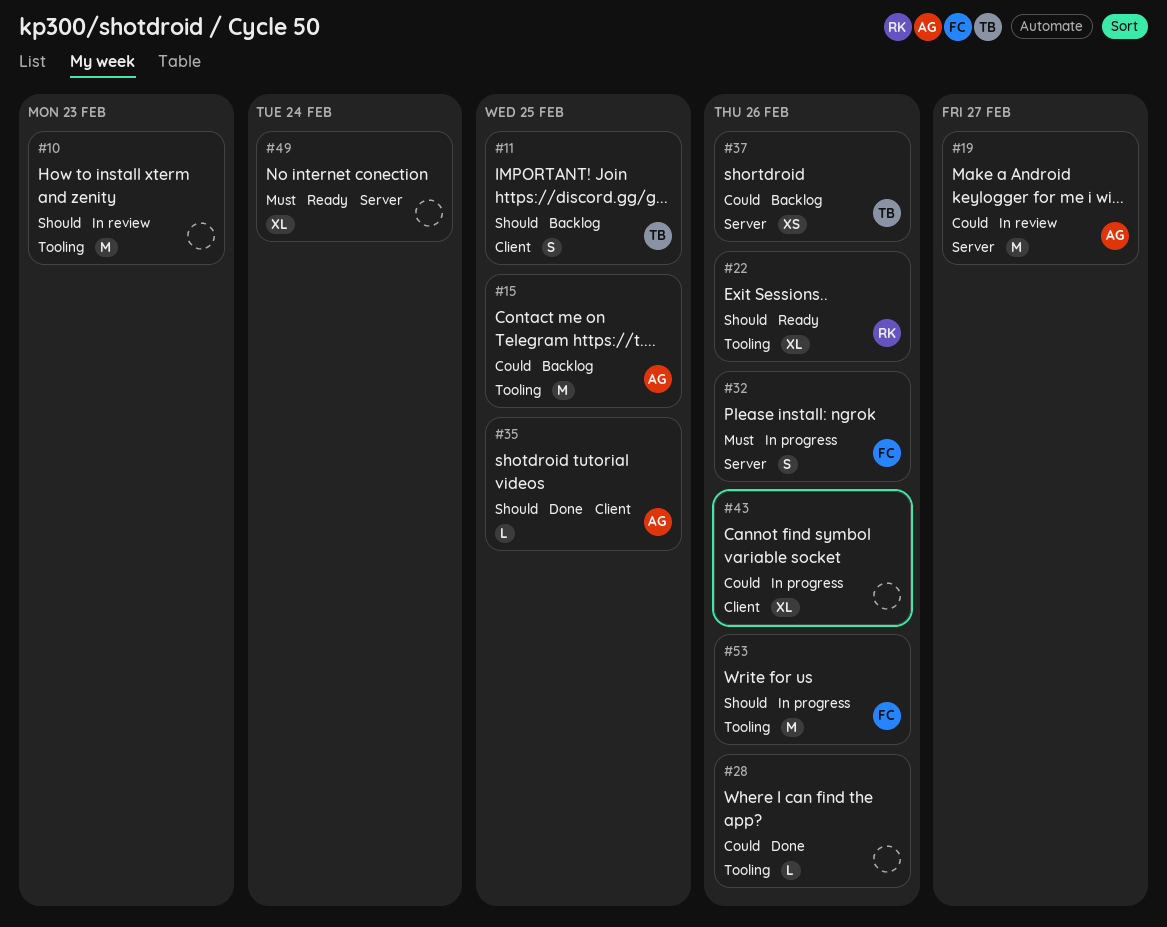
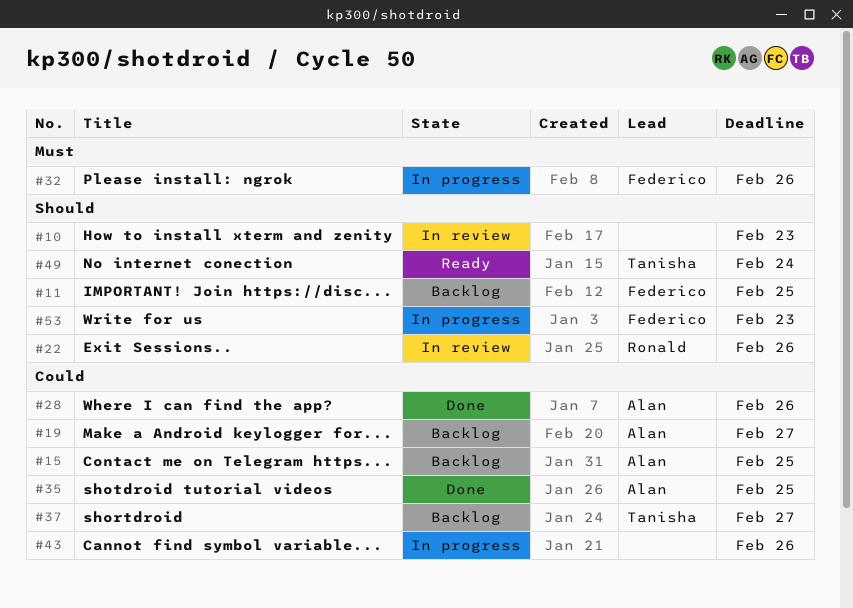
#11, owner: Tanisha -> Federico
#19, status: In review -> Backlog
#22, status: Ready -> In review
#28, owner: none -> Alan
#35, priority: Should -> Could
#37, due: Feb 26 -> Feb 27
#49, owner: none -> Tanisha
#49, priority: Must -> Should
#53, due: Feb 26 -> Feb 23

